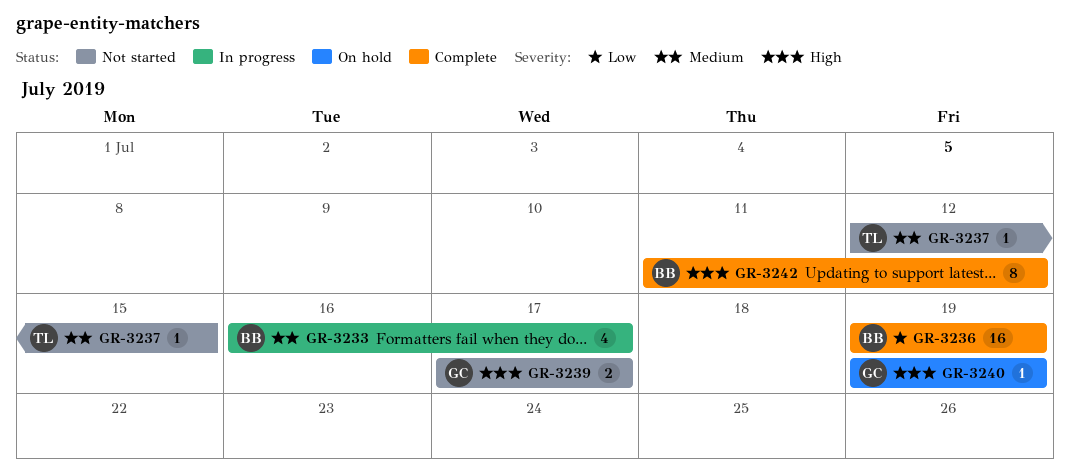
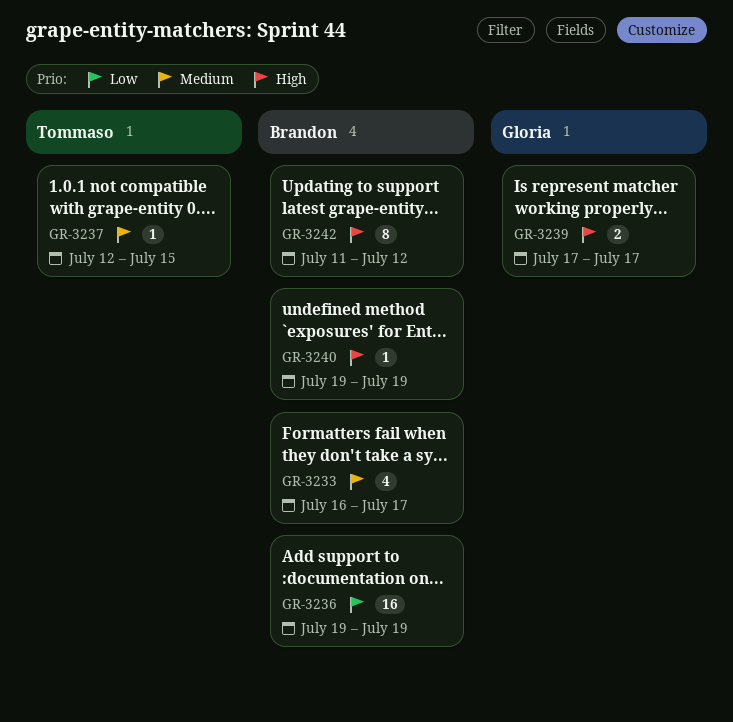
GR-3240, owner: Gloria -> Brandon

